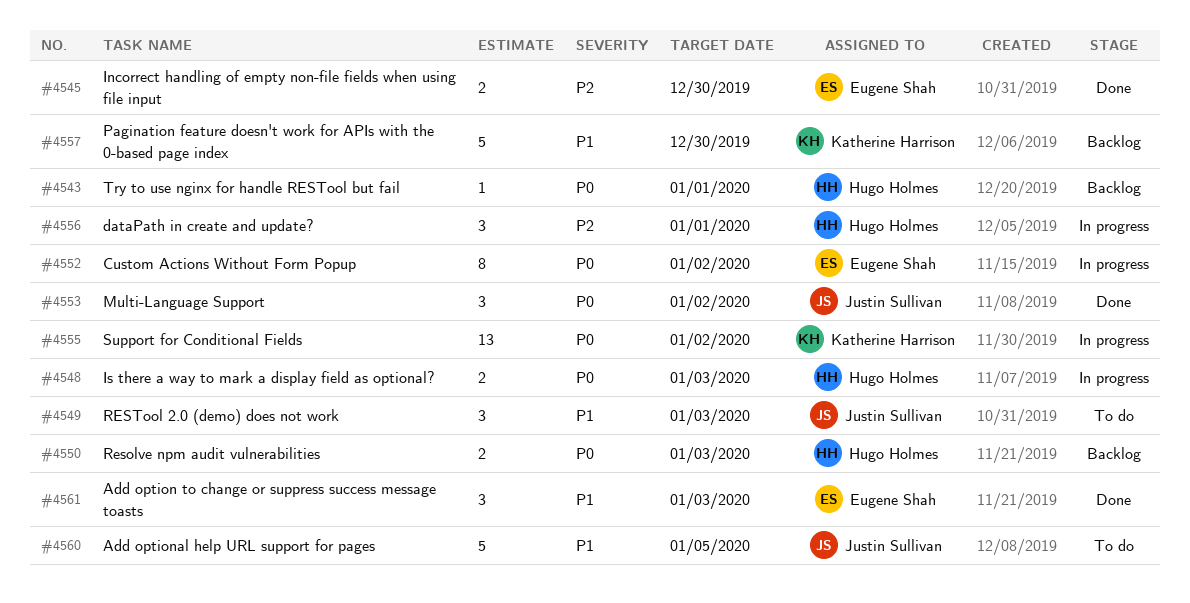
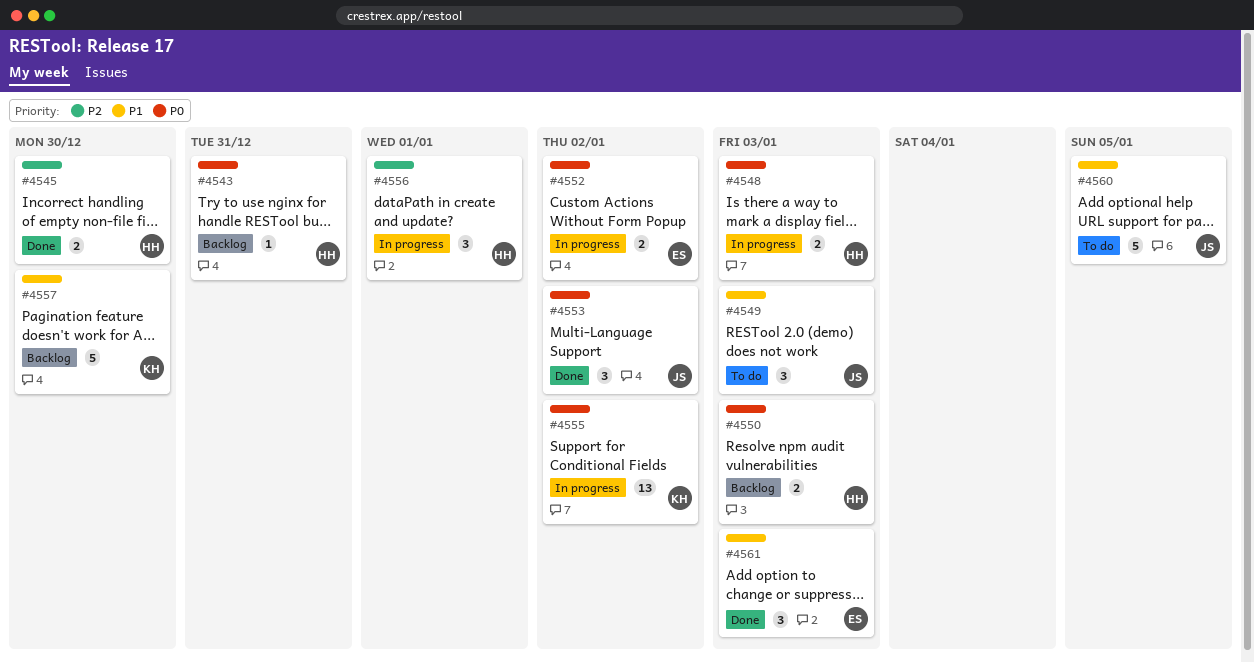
#4543, due: Jan 1 -> Dec 31
#4545, owner: Eugene Shah -> Hugo Holmes
#4552, estimate: 8 -> 2

